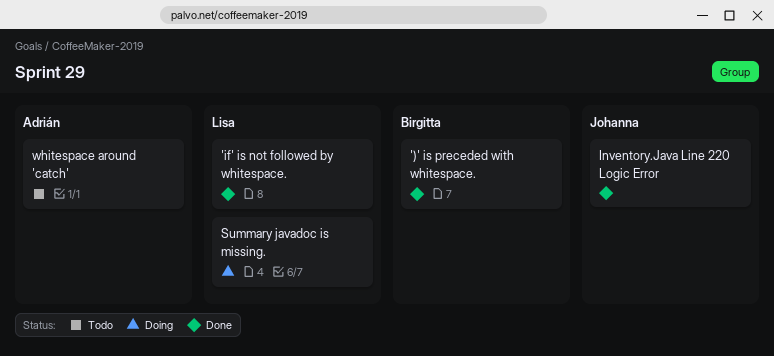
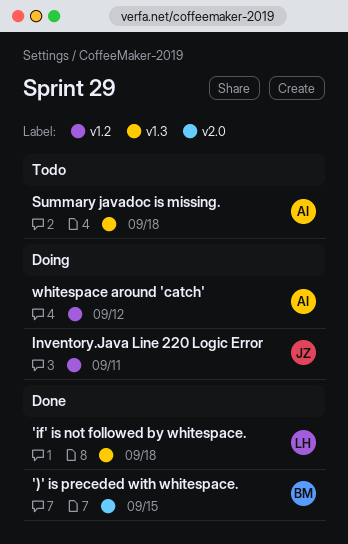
Inventory.Java Line 220 Logic Error, status: Done -> Doing
Summary javadoc is missing., status: Doing -> Todo
Summary javadoc is missing., owner: Lisa -> Adrián
whitespace around 'catch', status: Todo -> Doing

